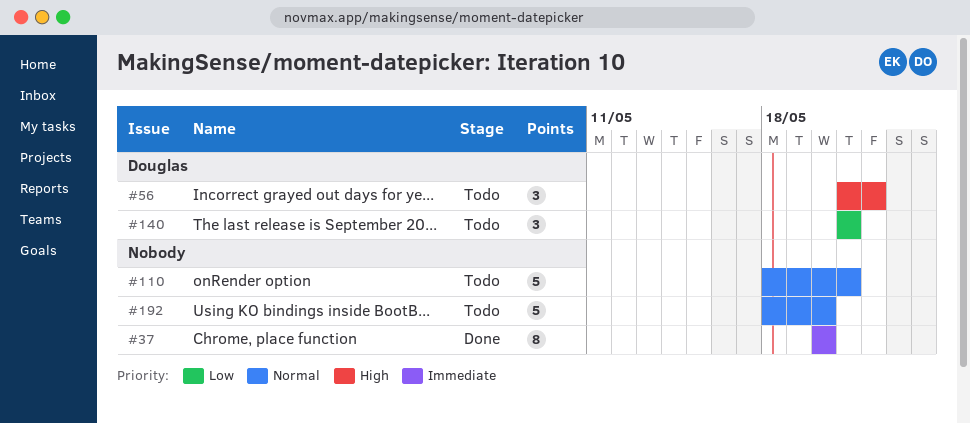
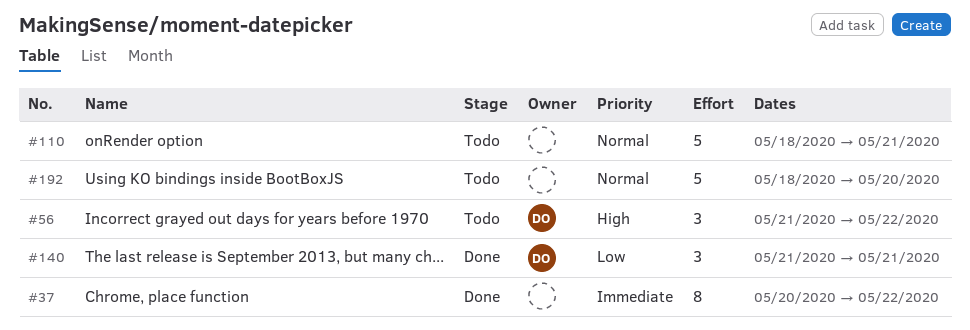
#37, due: May 20 -> May 22
#140, status: Todo -> Done

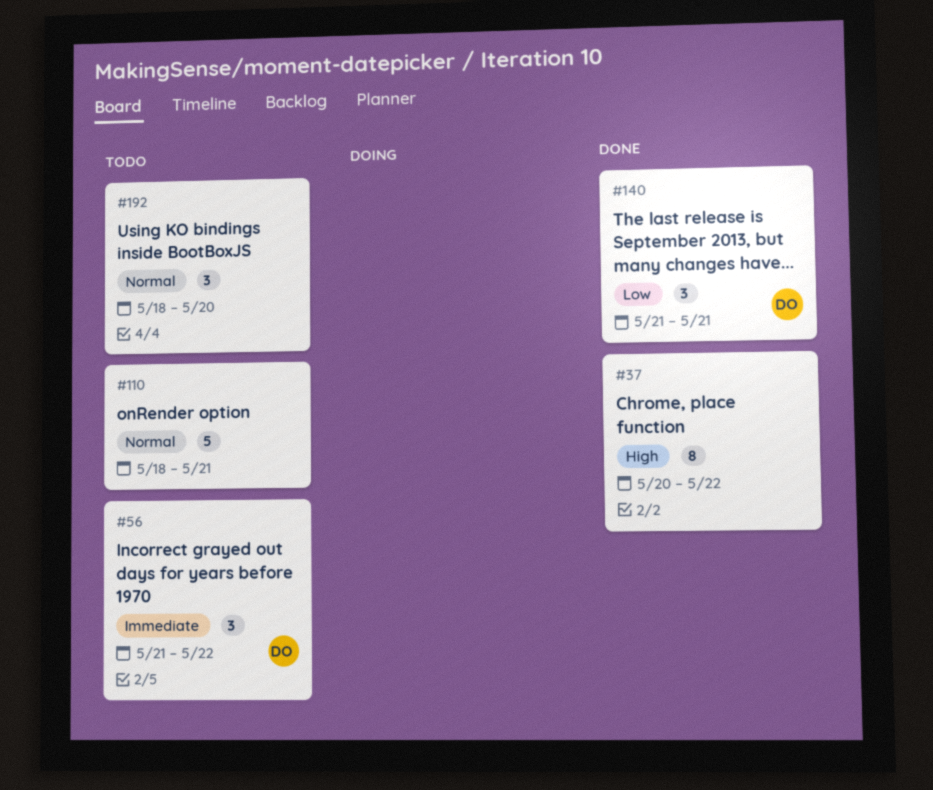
#37, priority: Immediate -> High
#56, priority: High -> Immediate
#192, estimate: 5 -> 3

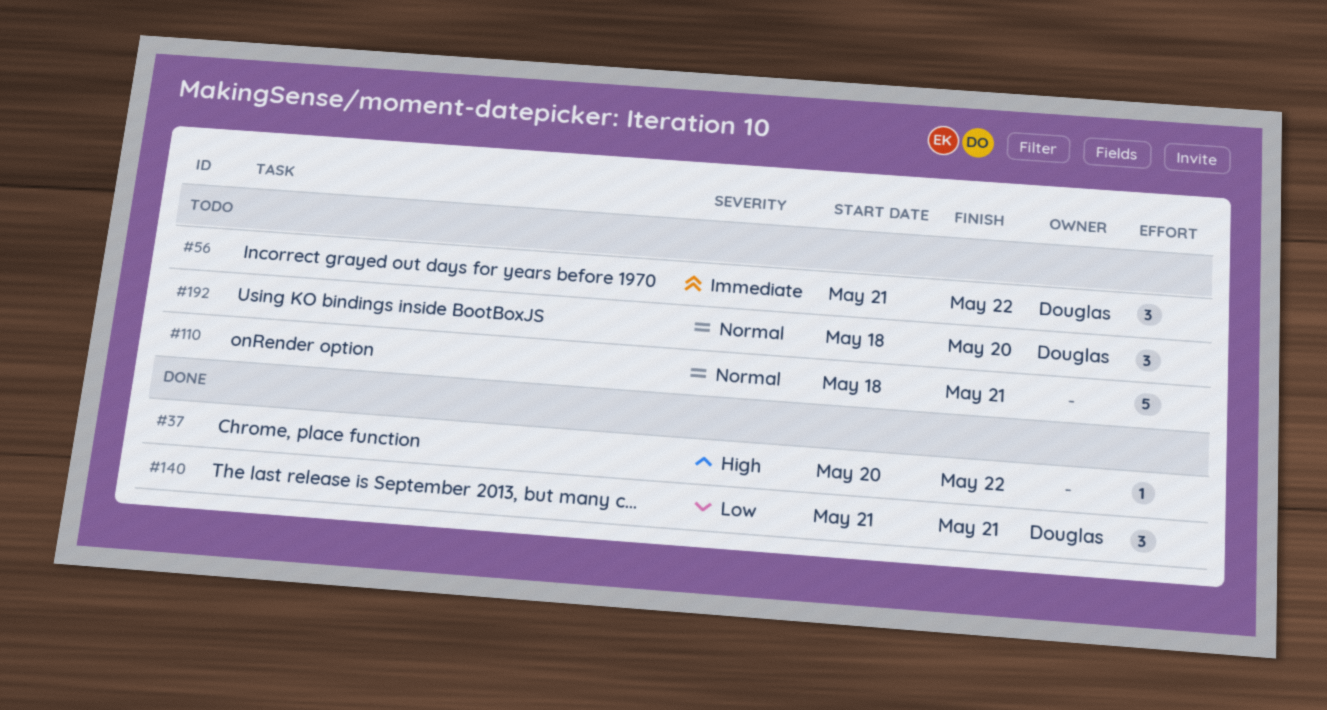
#37, estimate: 8 -> 1
#192, owner: none -> Douglas

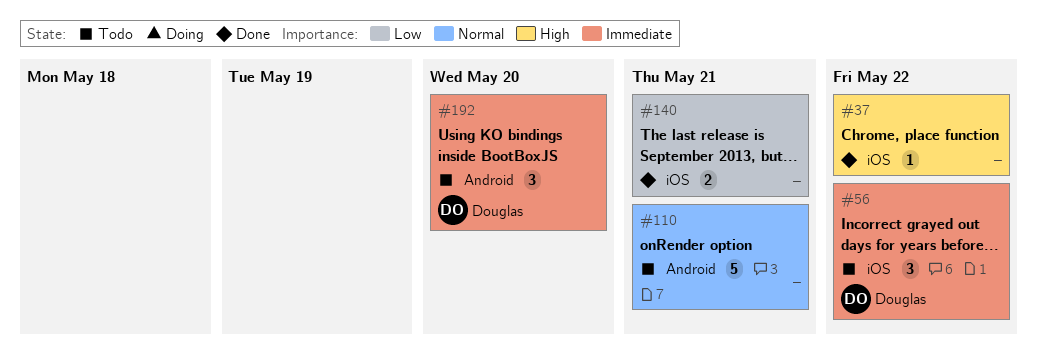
#140, owner: Douglas -> none
#140, estimate: 3 -> 2
#192, priority: Normal -> Immediate

